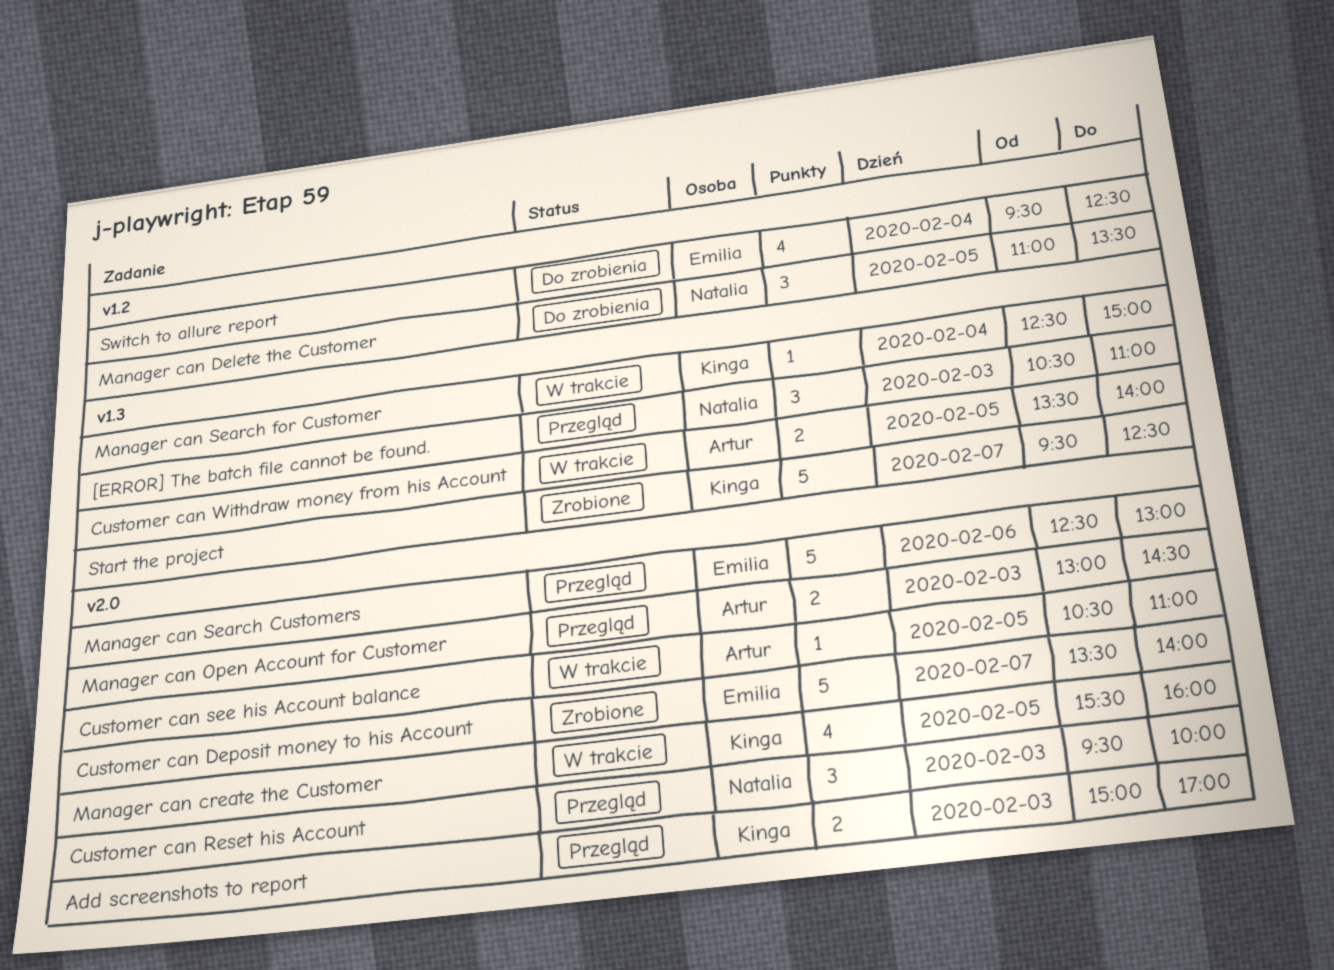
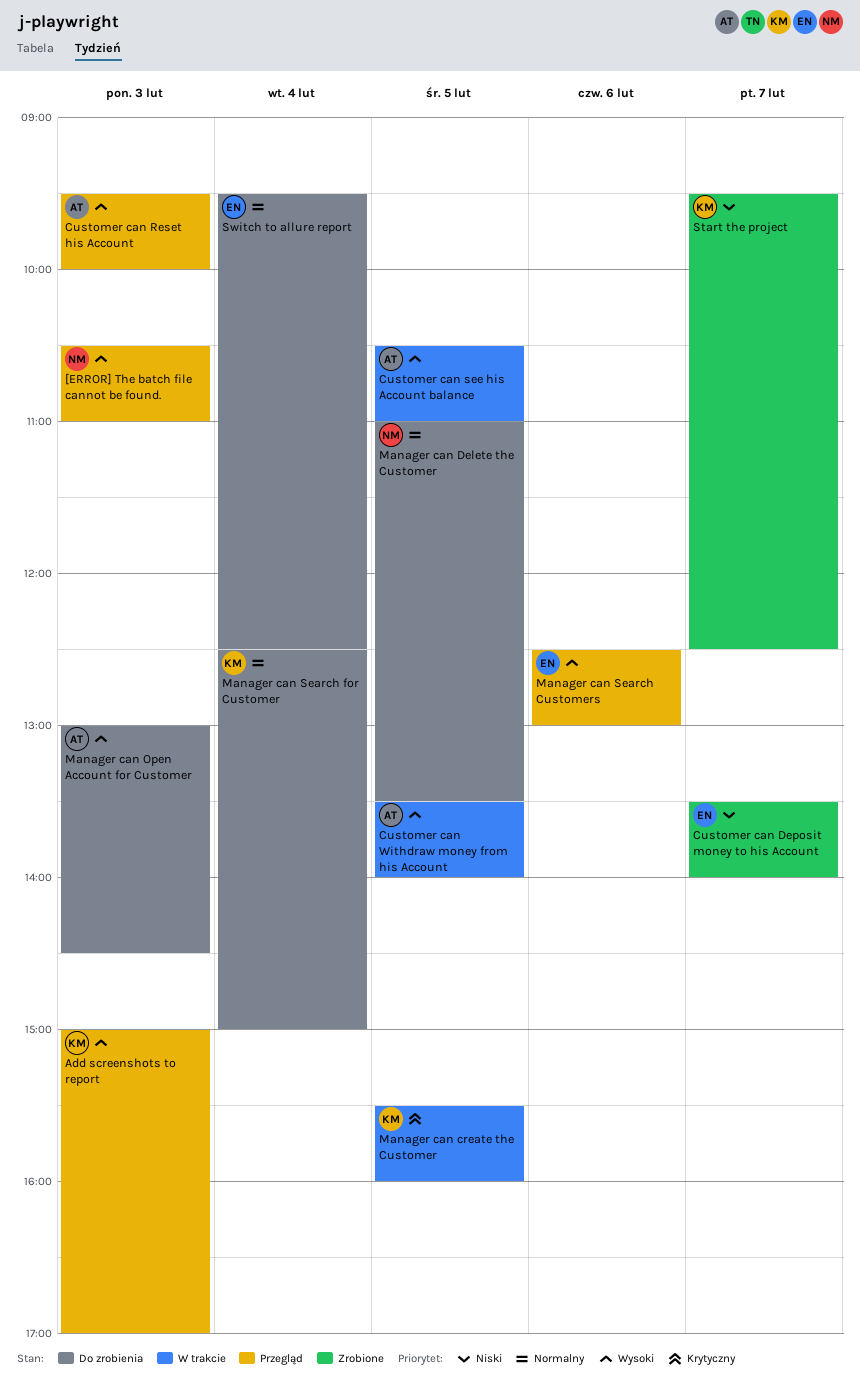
Customer can Reset his Account, owner: Natalia -> Artur
Manager can Open Account for Customer, status: Przegląd -> Do zrobienia
Manager can Search for Customer, status: W trakcie -> Do zrobienia

